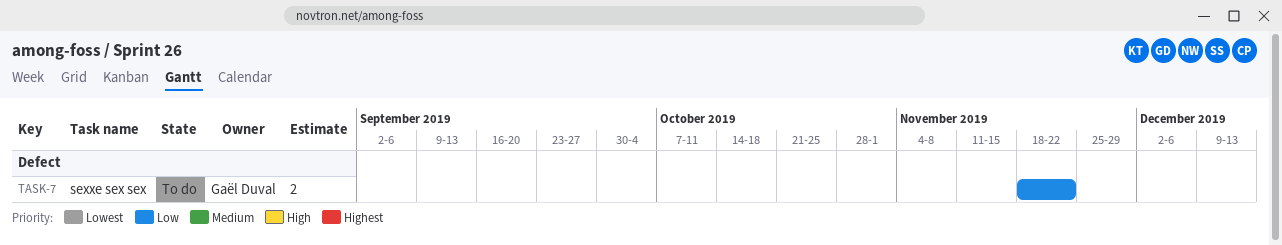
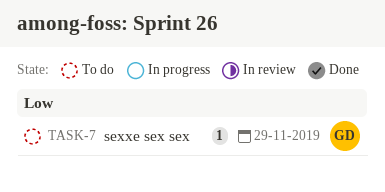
TASK-7, estimate: 2 -> 1
TASK-7, due: Nov 22 -> Nov 29

